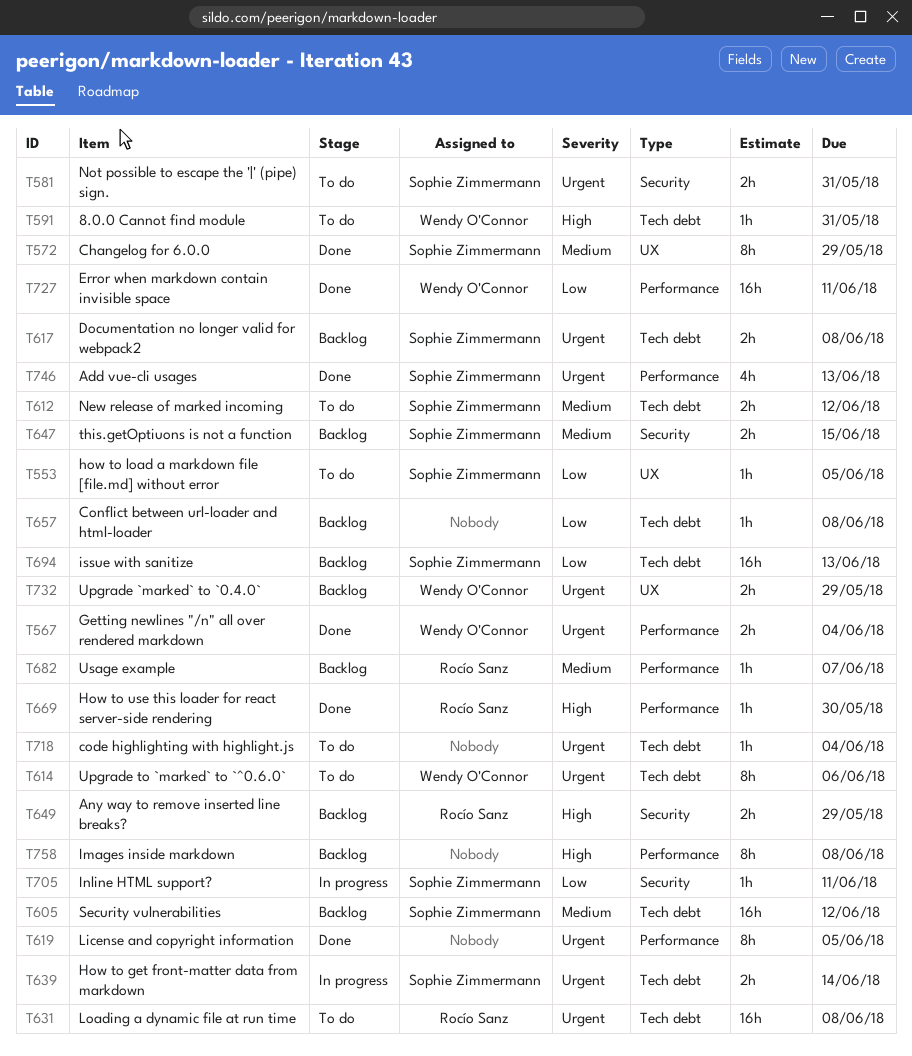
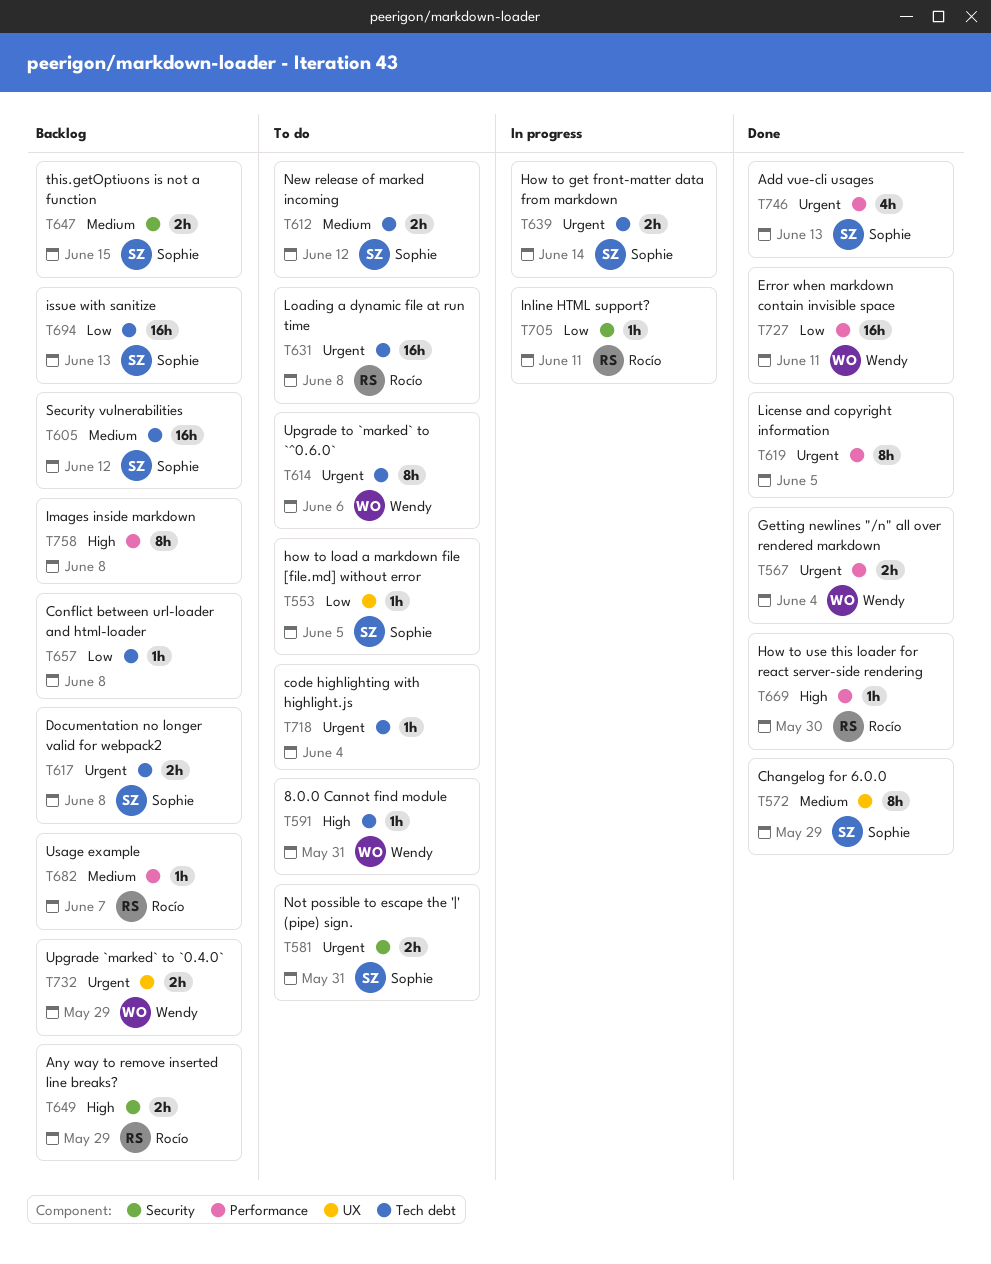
T705, owner: Sophie Zimmermann -> Rocío Sanz

